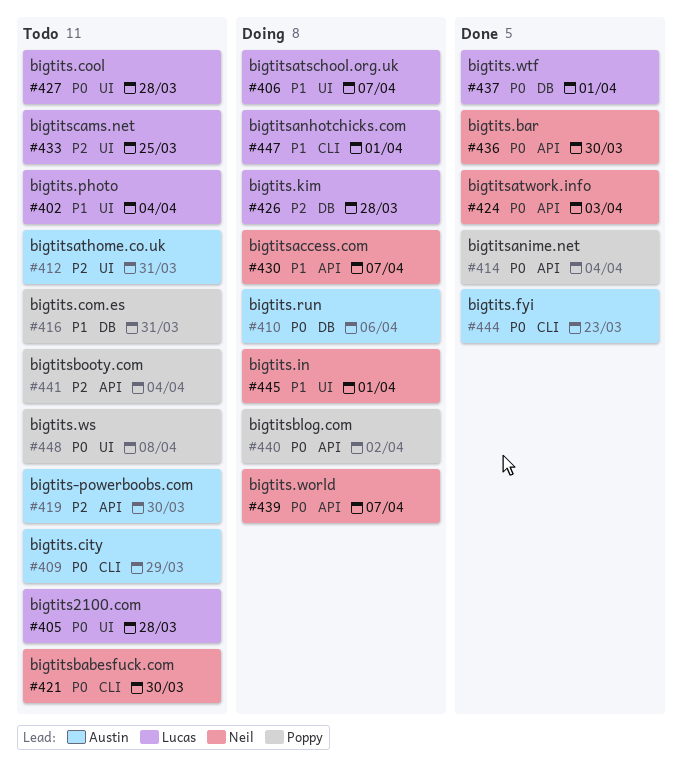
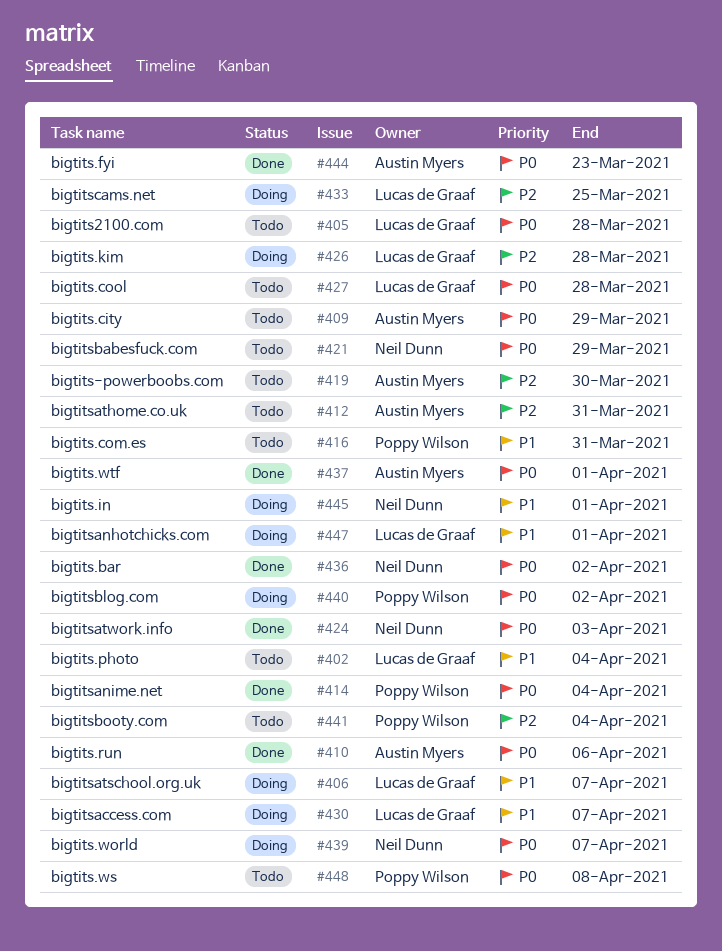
#410, status: Doing -> Done
#421, due: Mar 30 -> Mar 29
#430, owner: Neil Dunn -> Lucas de Graaf
#433, status: Todo -> Doing
#436, due: Mar 30 -> Apr 2
#437, owner: Lucas de Graaf -> Austin Myers

